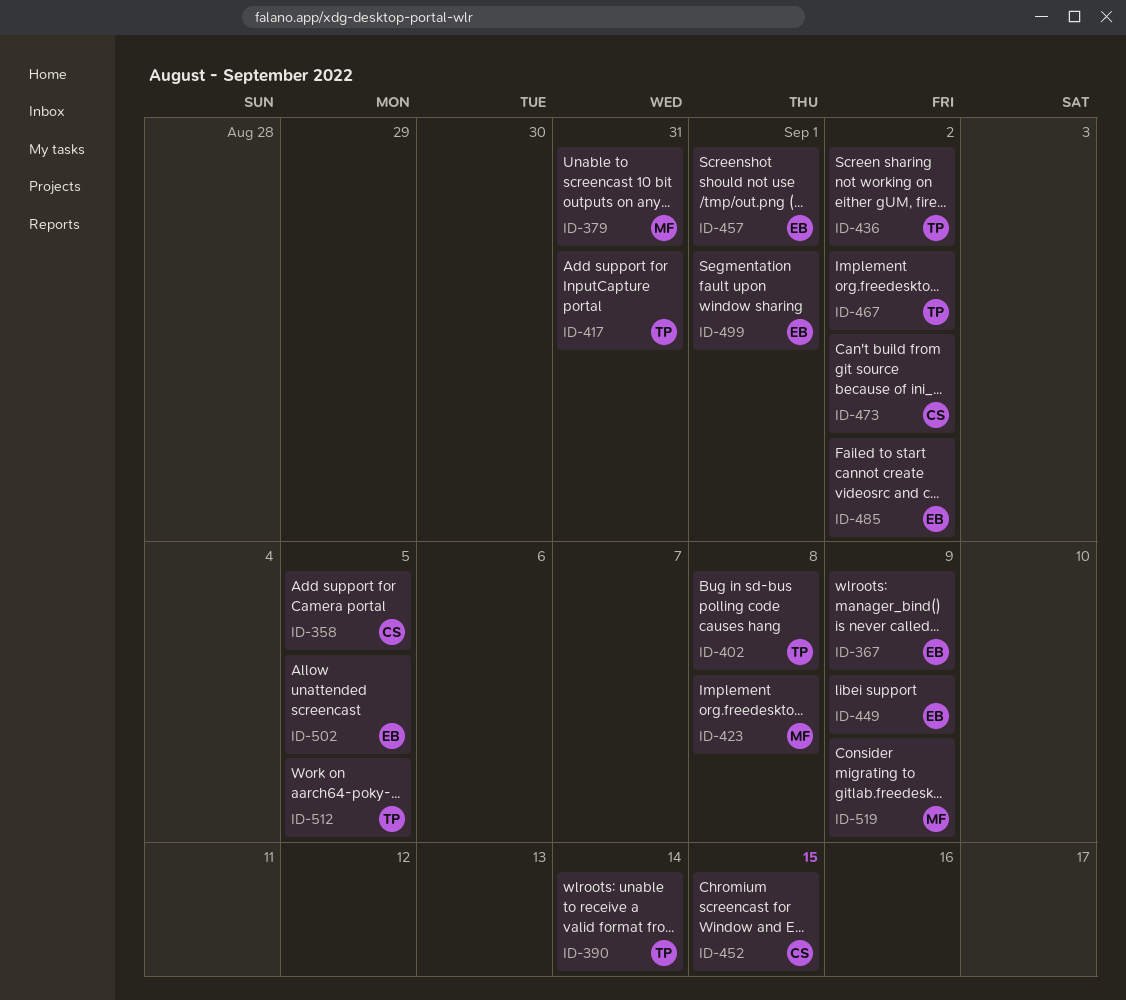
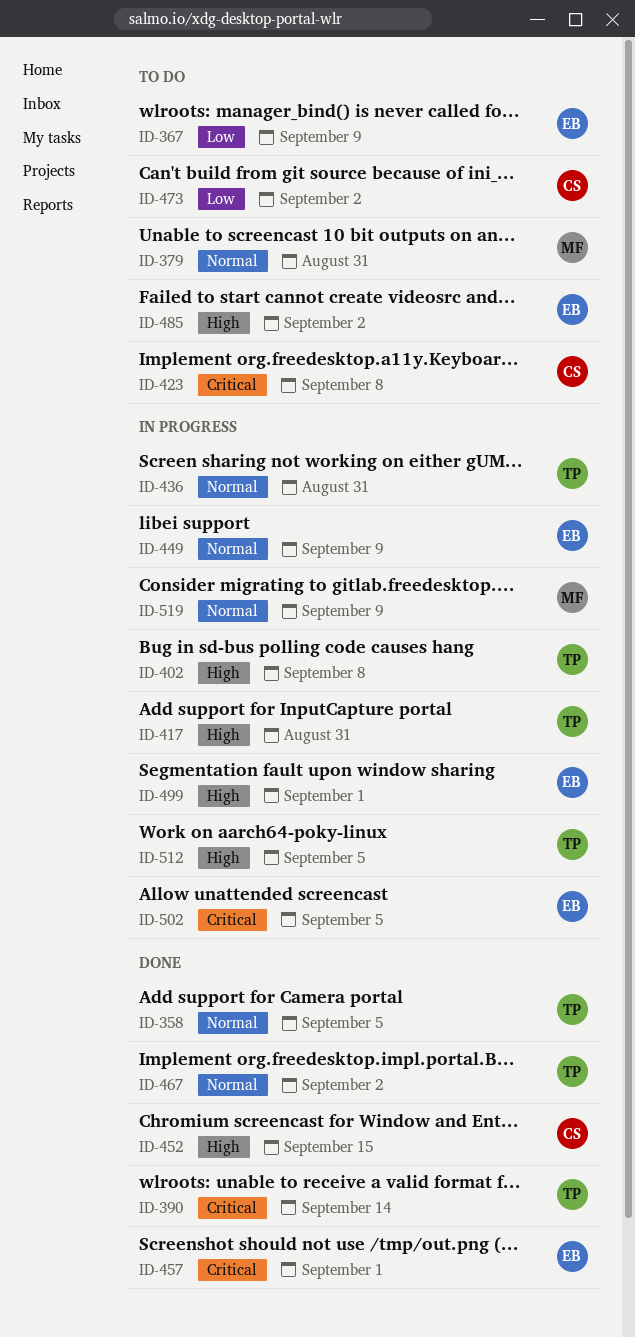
ID-358, owner: CS -> TP
ID-423, owner: MF -> CS
ID-436, due: Sep 2 -> Aug 31

